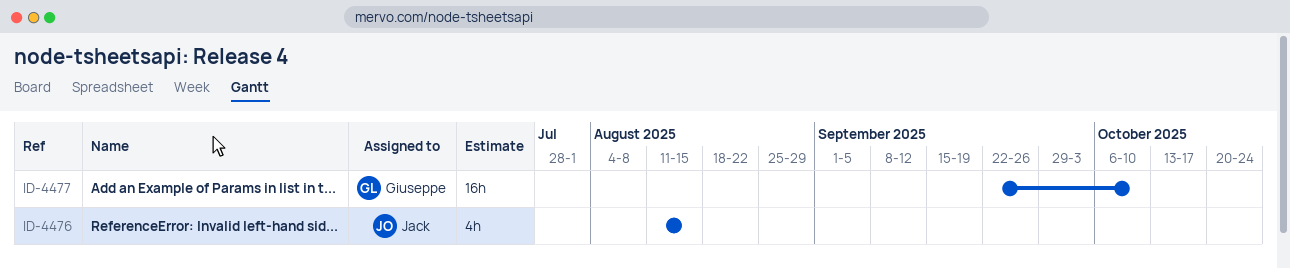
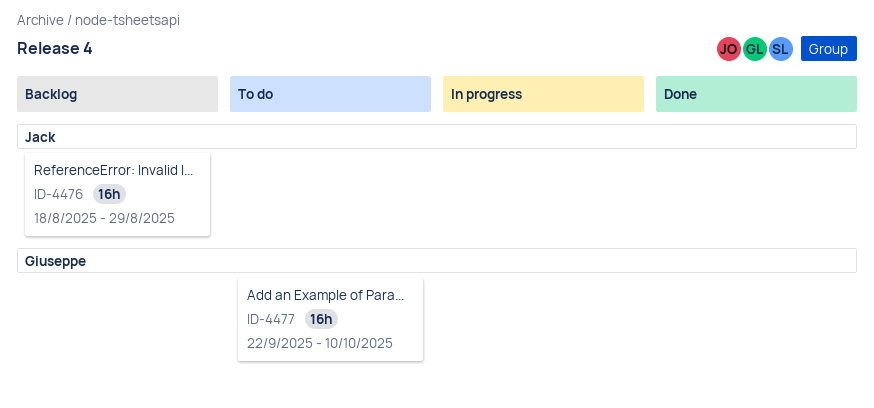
ID-4476, estimate: 4h -> 16h
ID-4476, start: Aug 11 -> Aug 18
ID-4476, due: Aug 15 -> Aug 29

